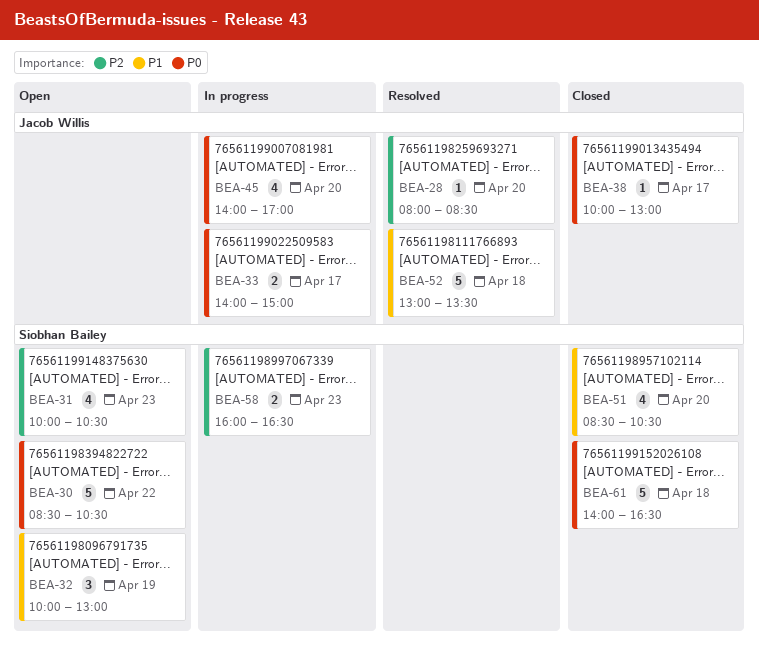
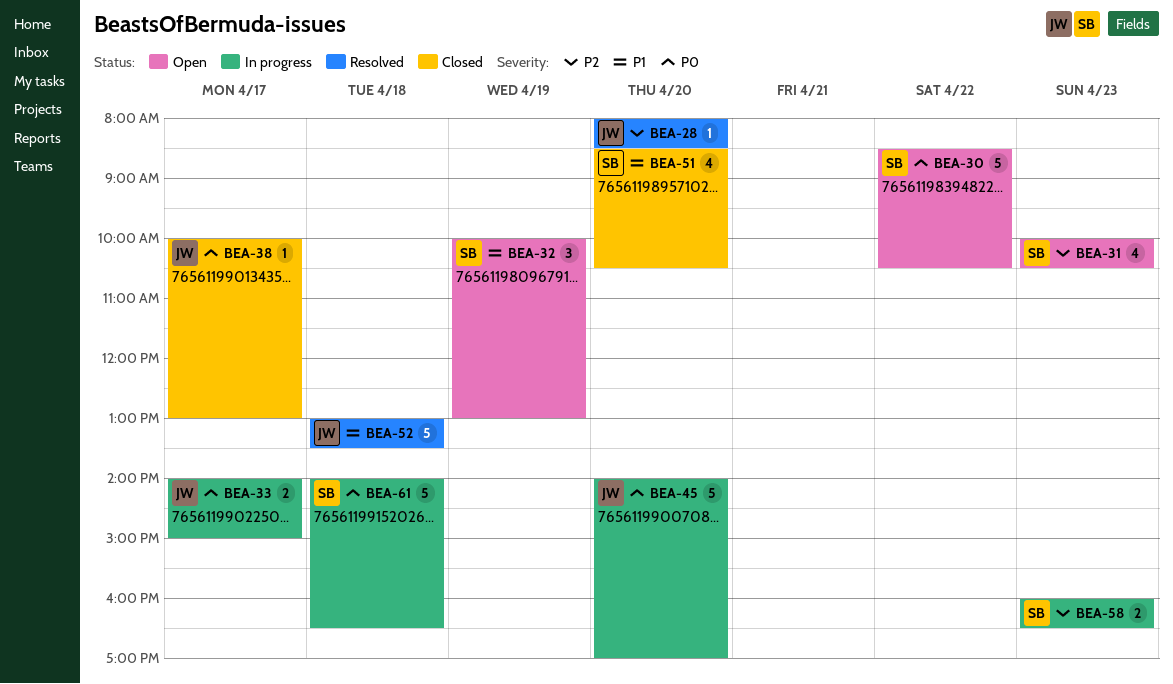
BEA-45, estimate: 4 -> 5
BEA-61, status: Closed -> In progress

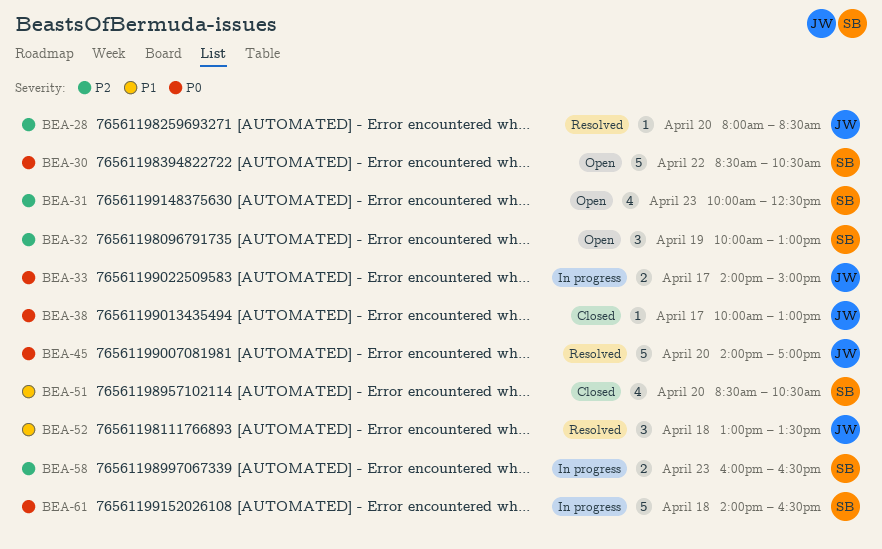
BEA-31, ends: 10:30 -> 12:30
BEA-32, priority: P1 -> P2
BEA-45, status: In progress -> Resolved
BEA-52, estimate: 5 -> 3

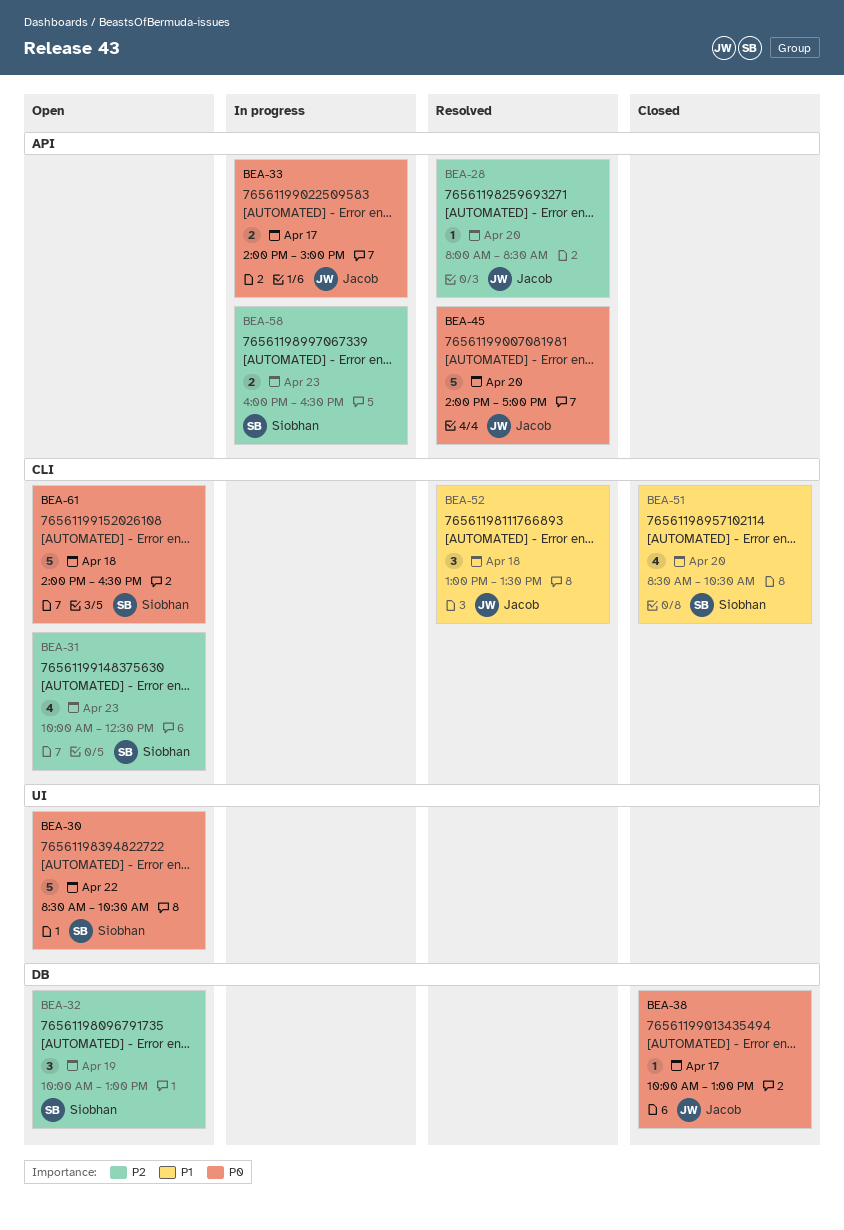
BEA-61, status: In progress -> Open

